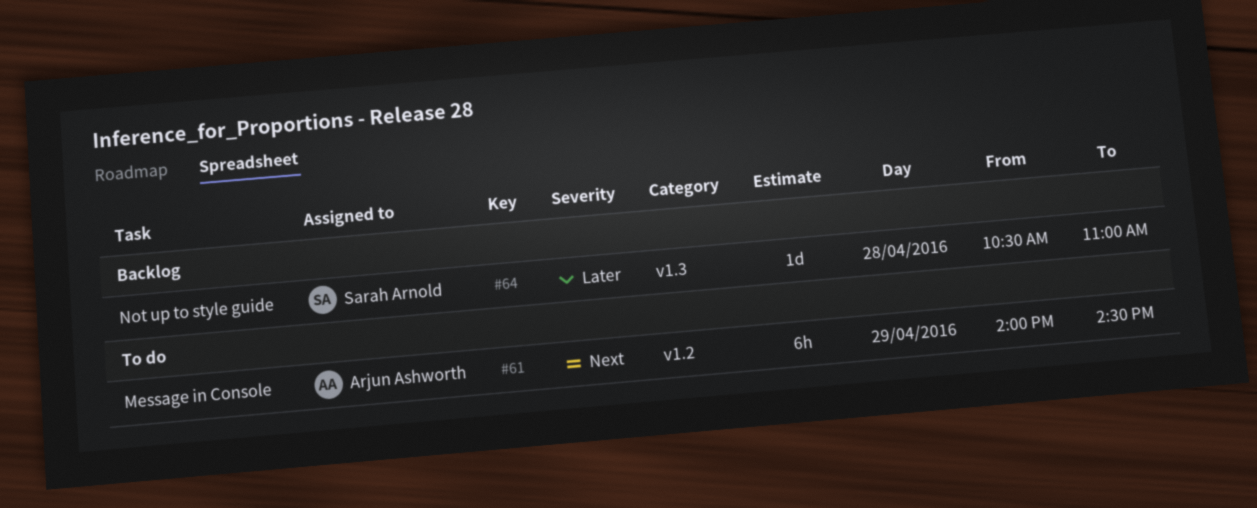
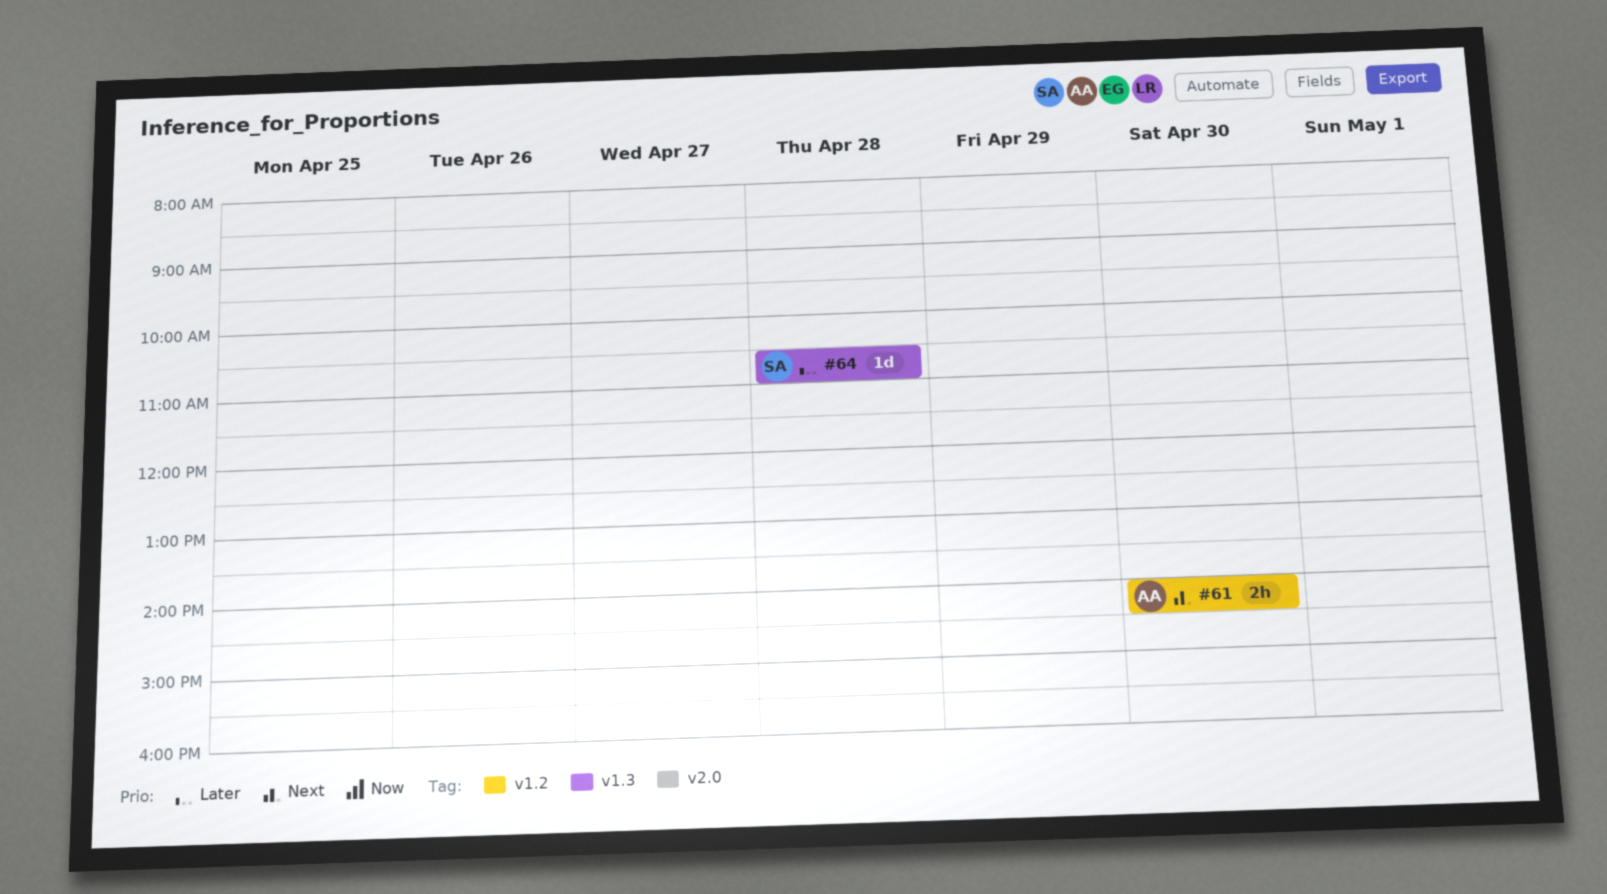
#61, estimate: 6h -> 2h
#61, day: Apr 29 -> Apr 30

